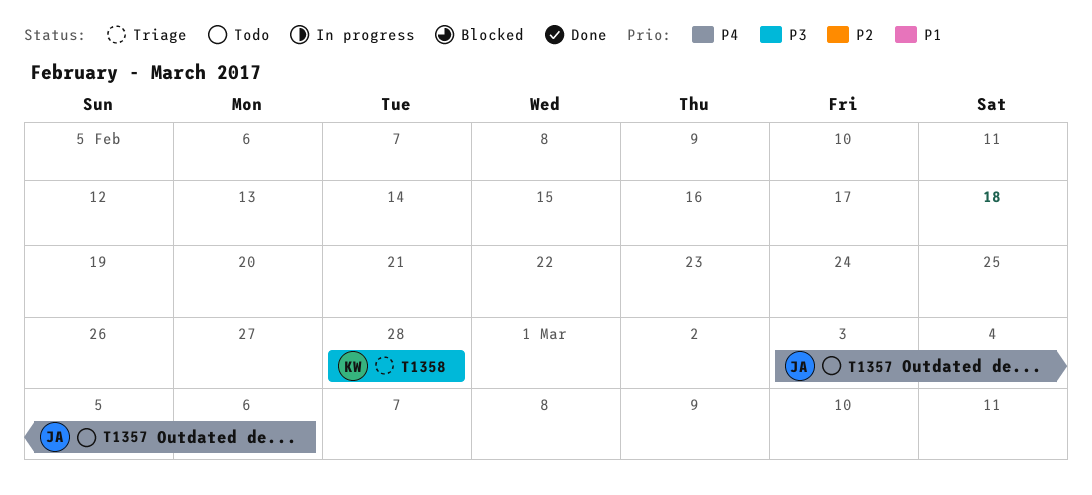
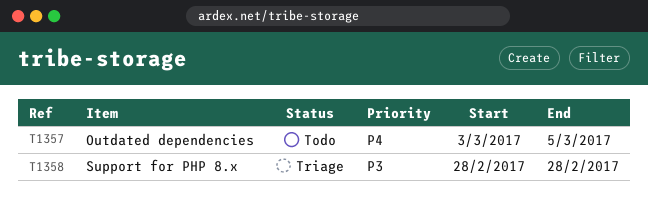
T1357, due: Mar 6 -> Mar 5

